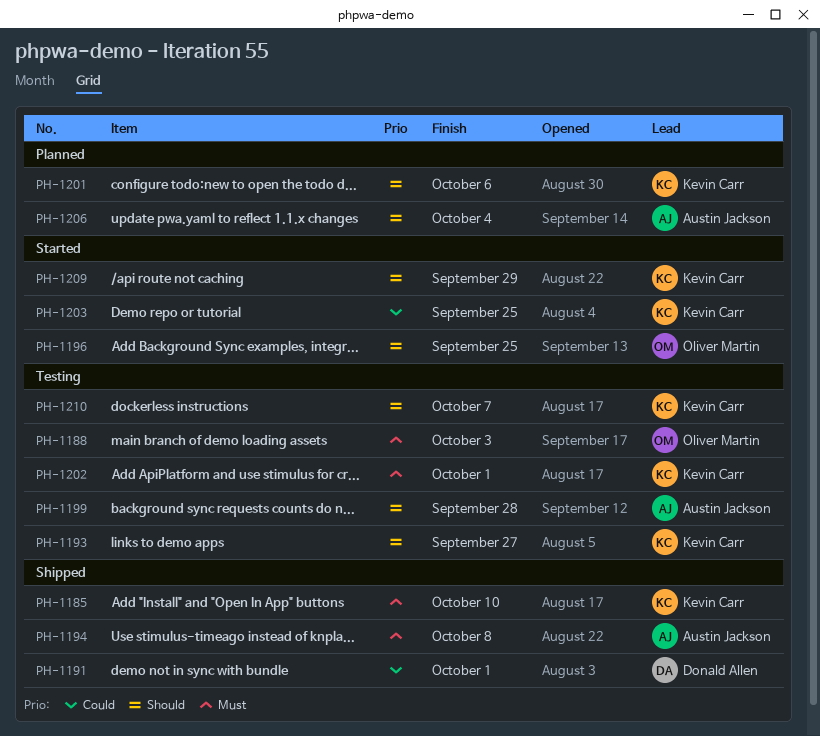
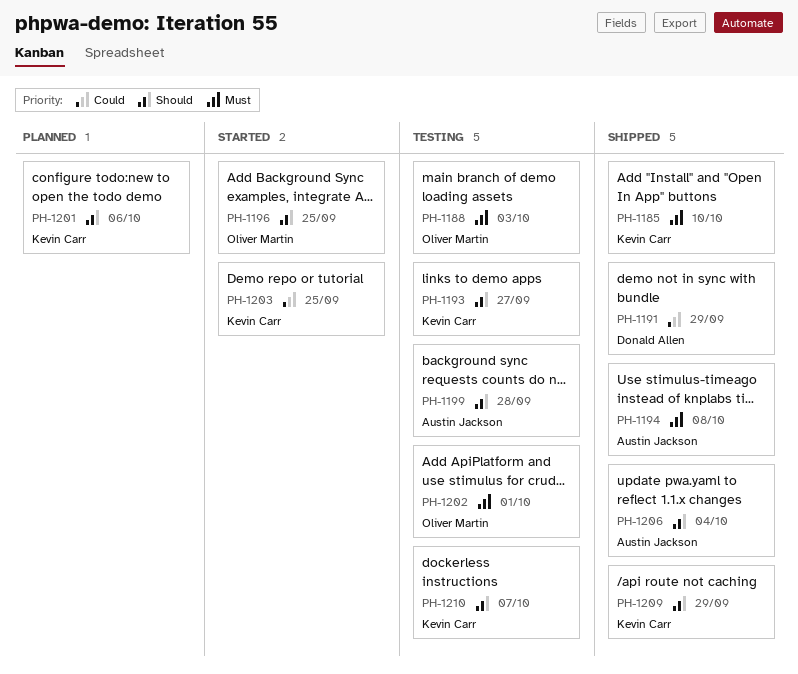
PH-1191, due: Oct 1 -> Sep 29
PH-1202, owner: Kevin Carr -> Oliver Martin
PH-1206, status: Planned -> Shipped
PH-1209, status: Started -> Shipped

